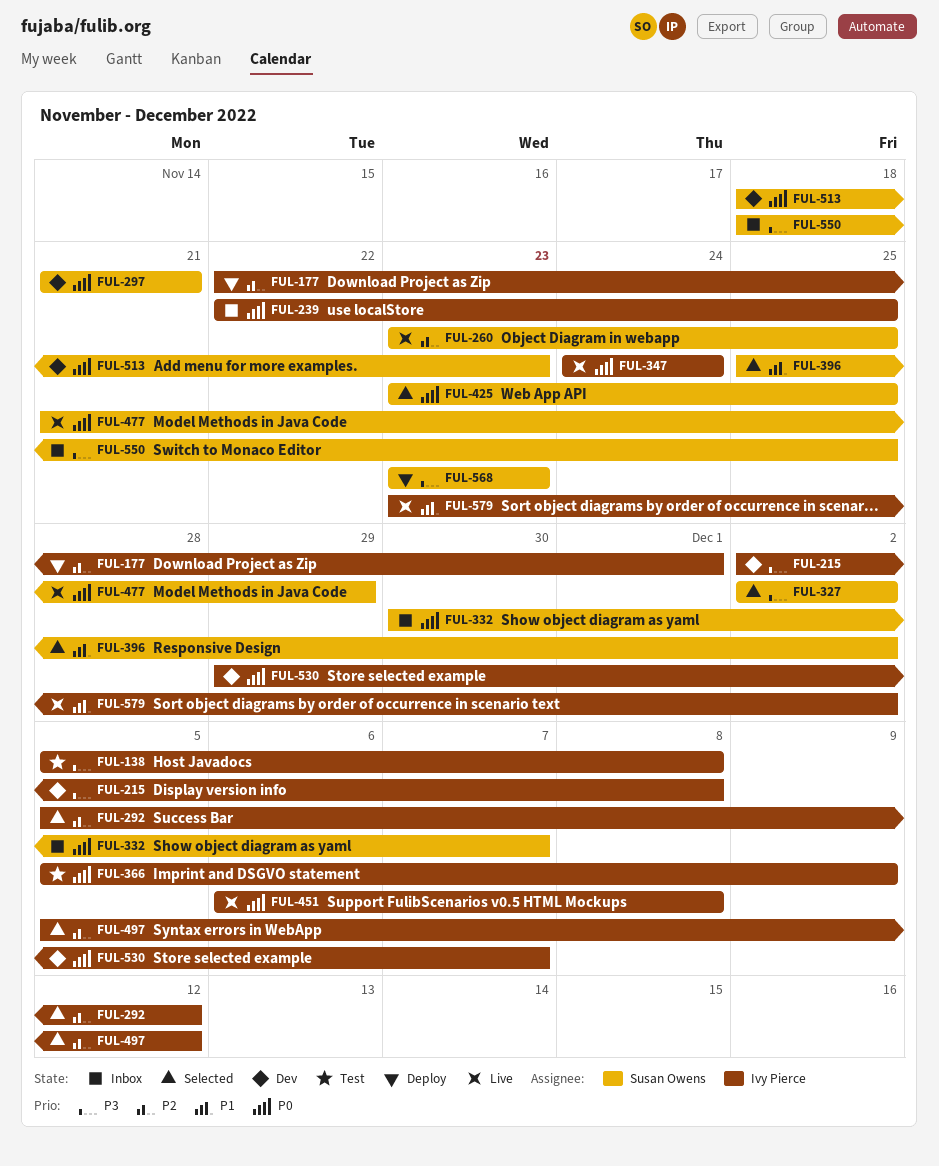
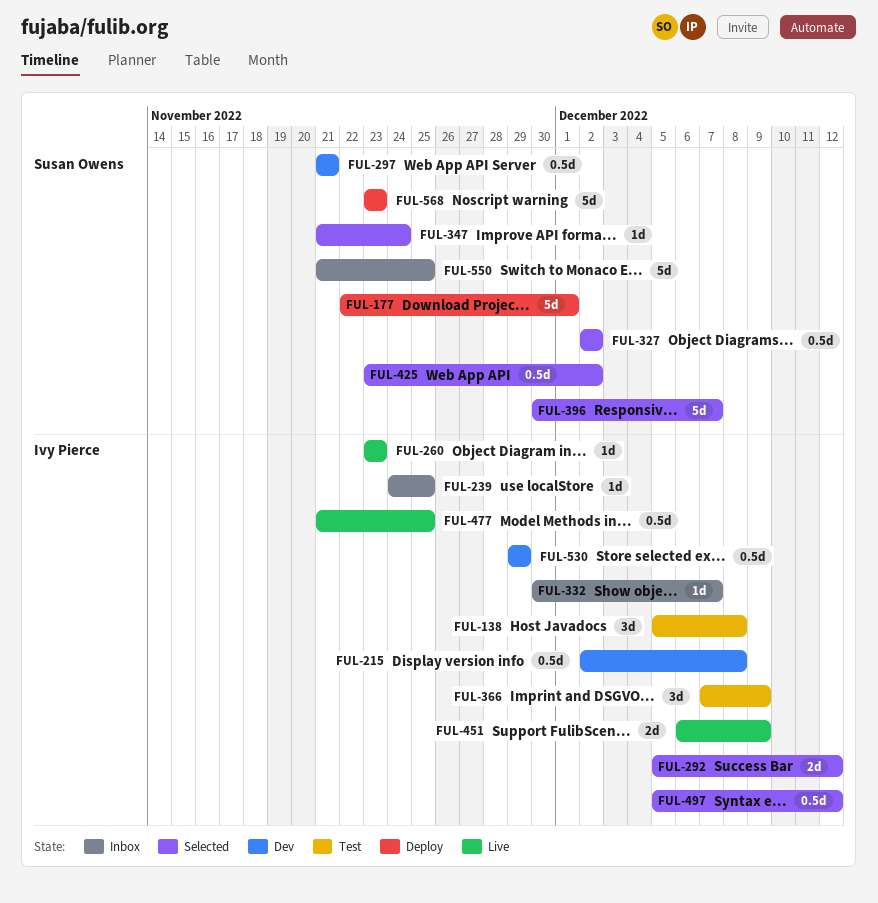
FUL-177, owner: Ivy Pierce -> Susan Owens
FUL-239, start: Nov 22 -> Nov 24
FUL-260, owner: Susan Owens -> Ivy Pierce
FUL-260, due: Nov 25 -> Nov 23
FUL-332, owner: Susan Owens -> Ivy Pierce
FUL-347, status: Live -> Selected
FUL-347, owner: Ivy Pierce -> Susan Owens
FUL-347, start: Nov 24 -> Nov 21
FUL-366, start: Dec 5 -> Dec 7
FUL-396, start: Nov 25 -> Nov 30
FUL-396, due: Dec 2 -> Dec 7
FUL-425, due: Nov 25 -> Dec 2
FUL-451, due: Dec 8 -> Dec 9
FUL-477, owner: Susan Owens -> Ivy Pierce
FUL-477, due: Nov 29 -> Nov 25
FUL-513: present -> none
FUL-530, due: Dec 7 -> Nov 29
FUL-550, start: Nov 18 -> Nov 21
FUL-579: present -> none

